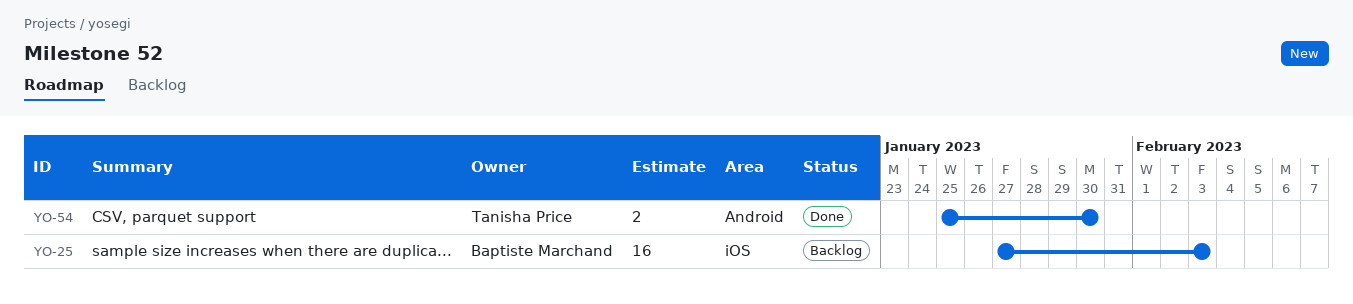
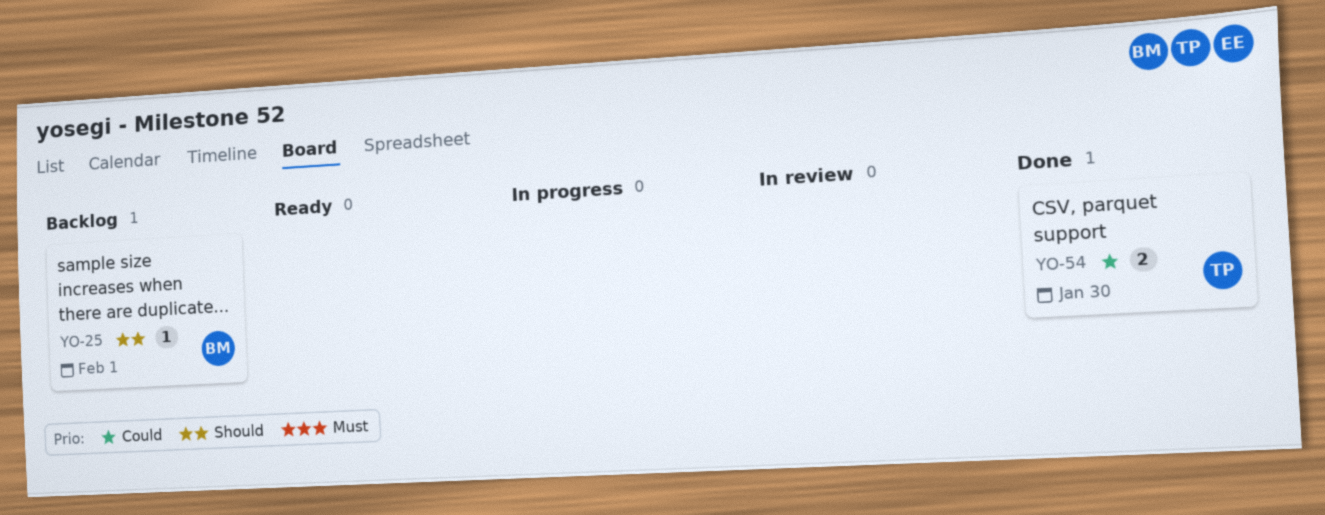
YO-25, estimate: 16 -> 1
YO-25, due: Feb 3 -> Feb 1

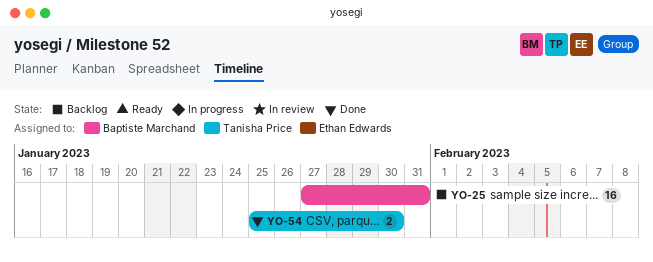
YO-25, estimate: 1 -> 16
YO-25, due: Feb 1 -> Jan 31

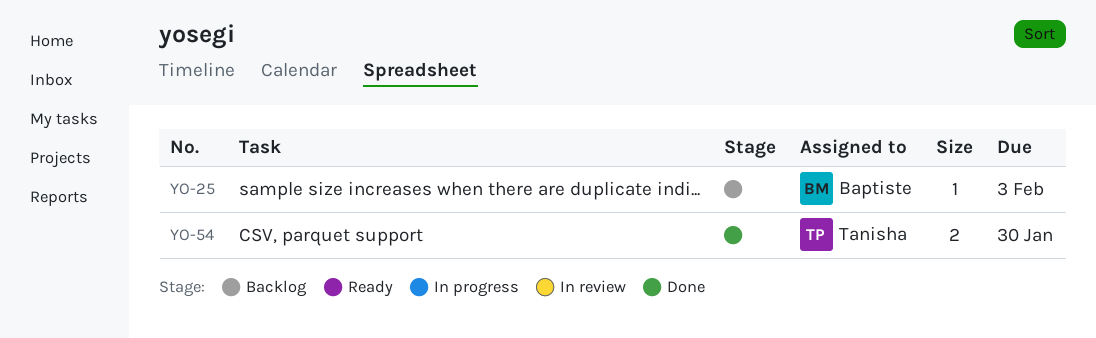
YO-25, estimate: 16 -> 1
YO-25, due: Jan 31 -> Feb 3

